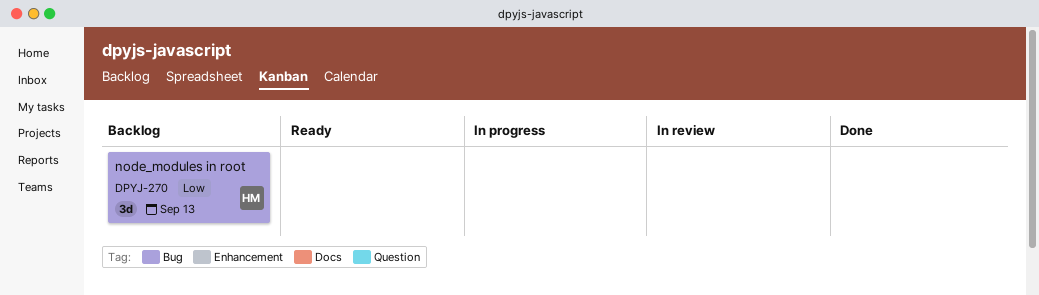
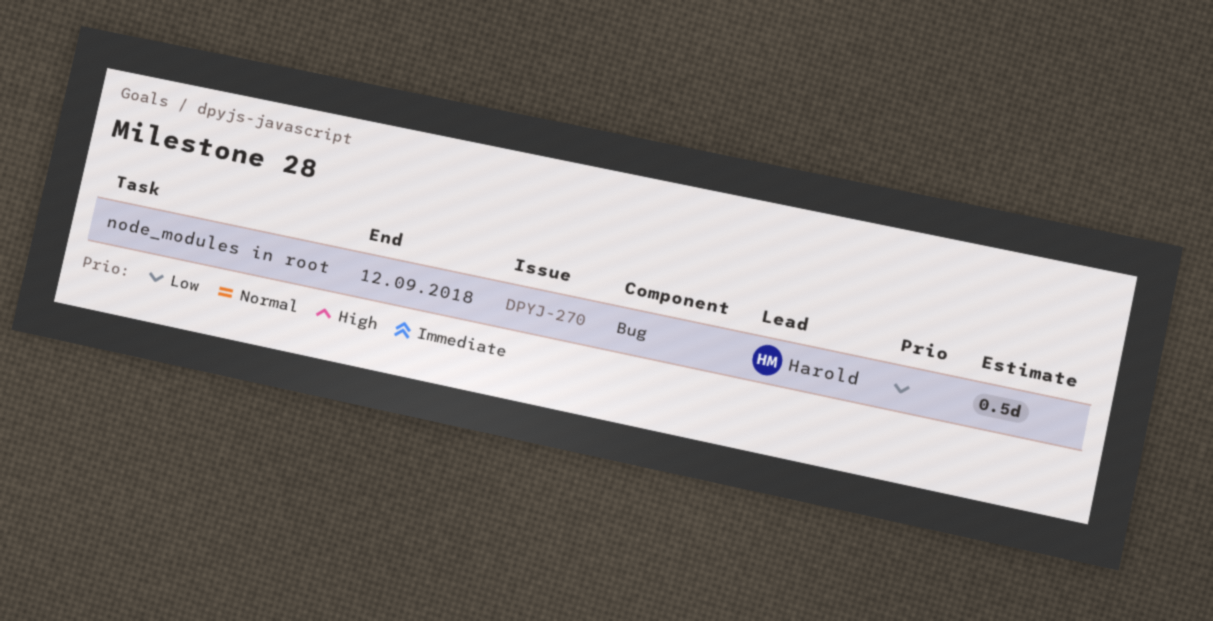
DPYJ-270, estimate: 3d -> 0.5d
DPYJ-270, due: Sep 13 -> Sep 12

